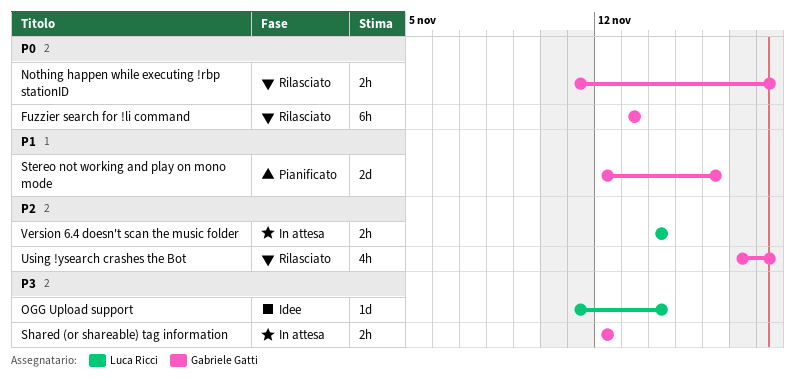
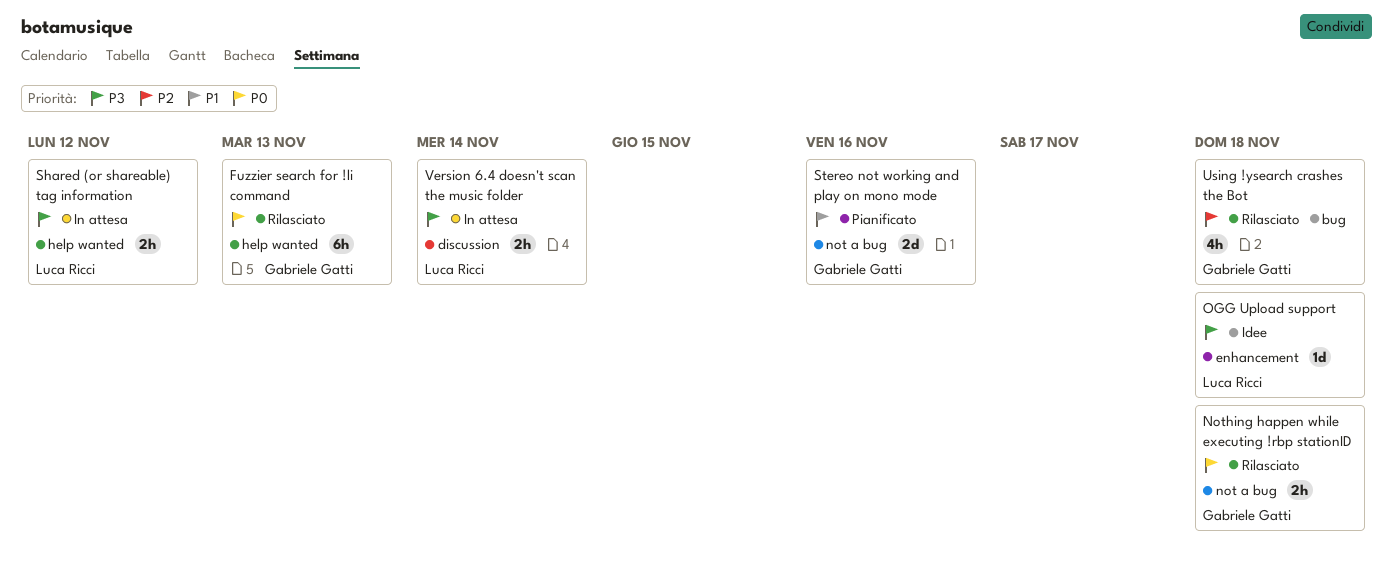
OGG Upload support, due: Nov 14 -> Nov 18
Shared (or shareable) tag information, owner: Gabriele Gatti -> Luca Ricci
Version 6.4 doesn't scan the music folder, priority: P2 -> P3

